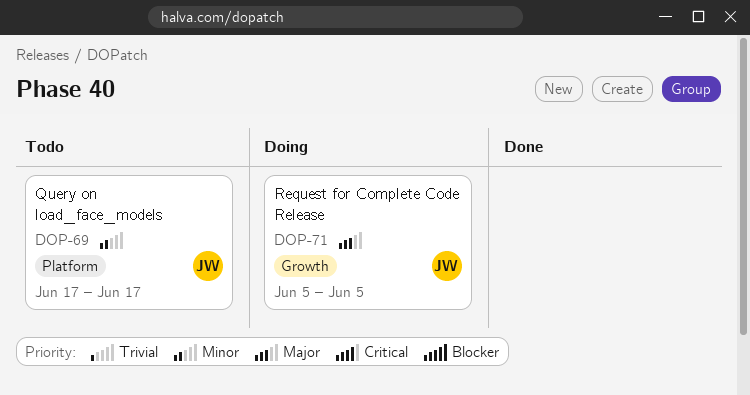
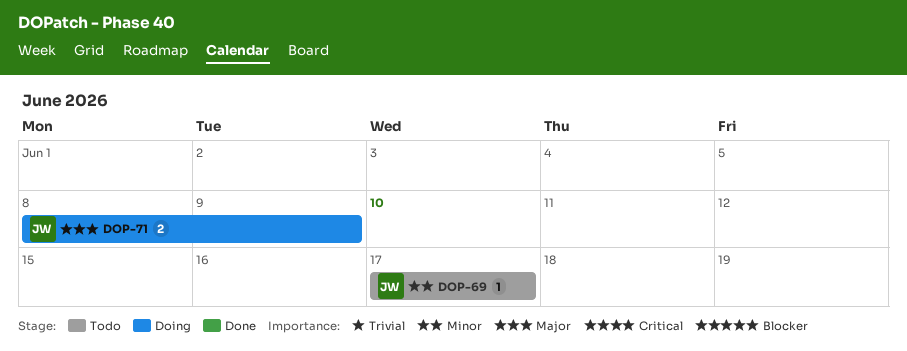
DOP-71, start: Jun 5 -> Jun 8
DOP-71, due: Jun 5 -> Jun 9

